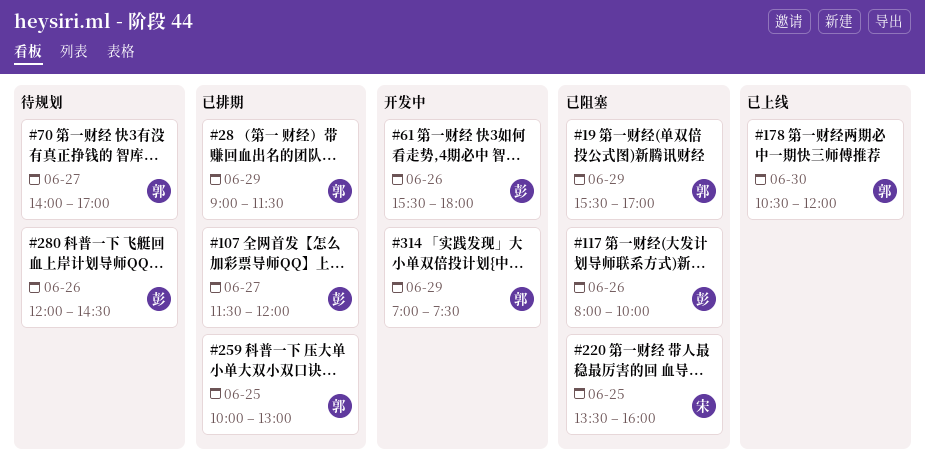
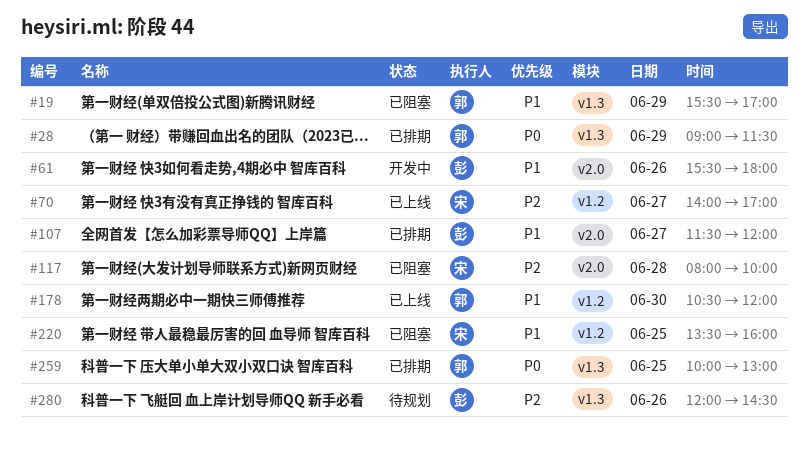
#70, status: 待规划 -> 已上线
#70, owner: 郭 -> 宋
#117, owner: 彭 -> 宋
#117, day: Jun 26 -> Jun 28
#314: present -> none

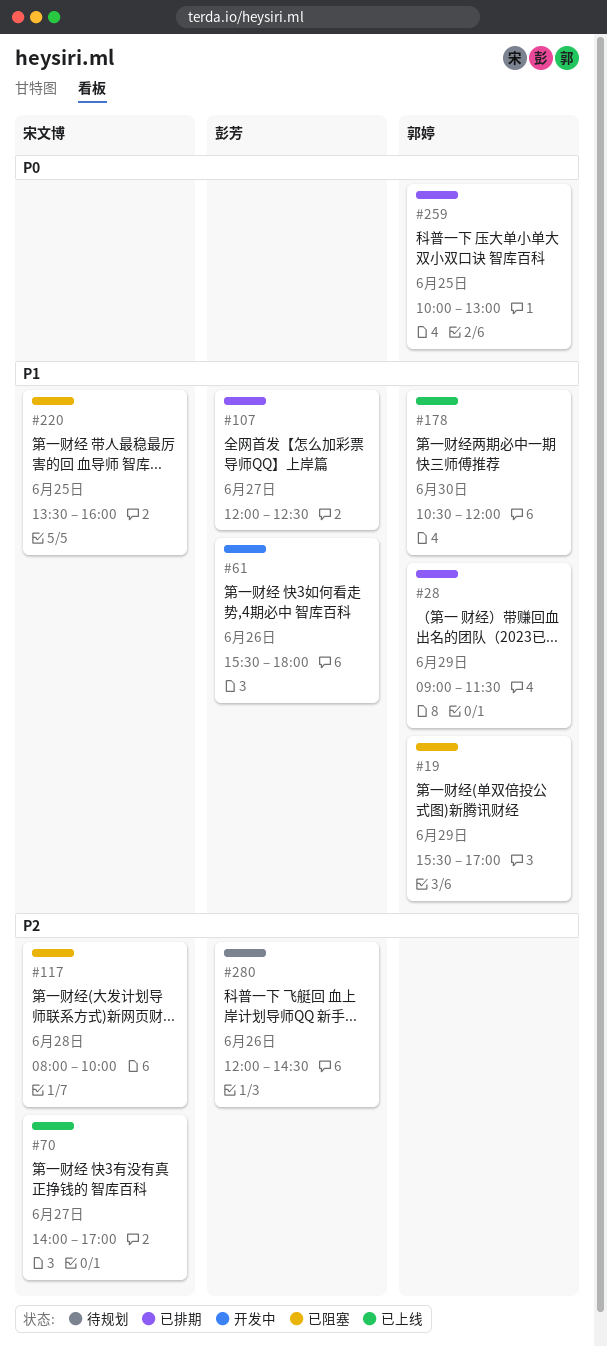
#28, priority: P0 -> P1
#107, begins: 11:30 -> 12:00
#107, ends: 12:00 -> 12:30

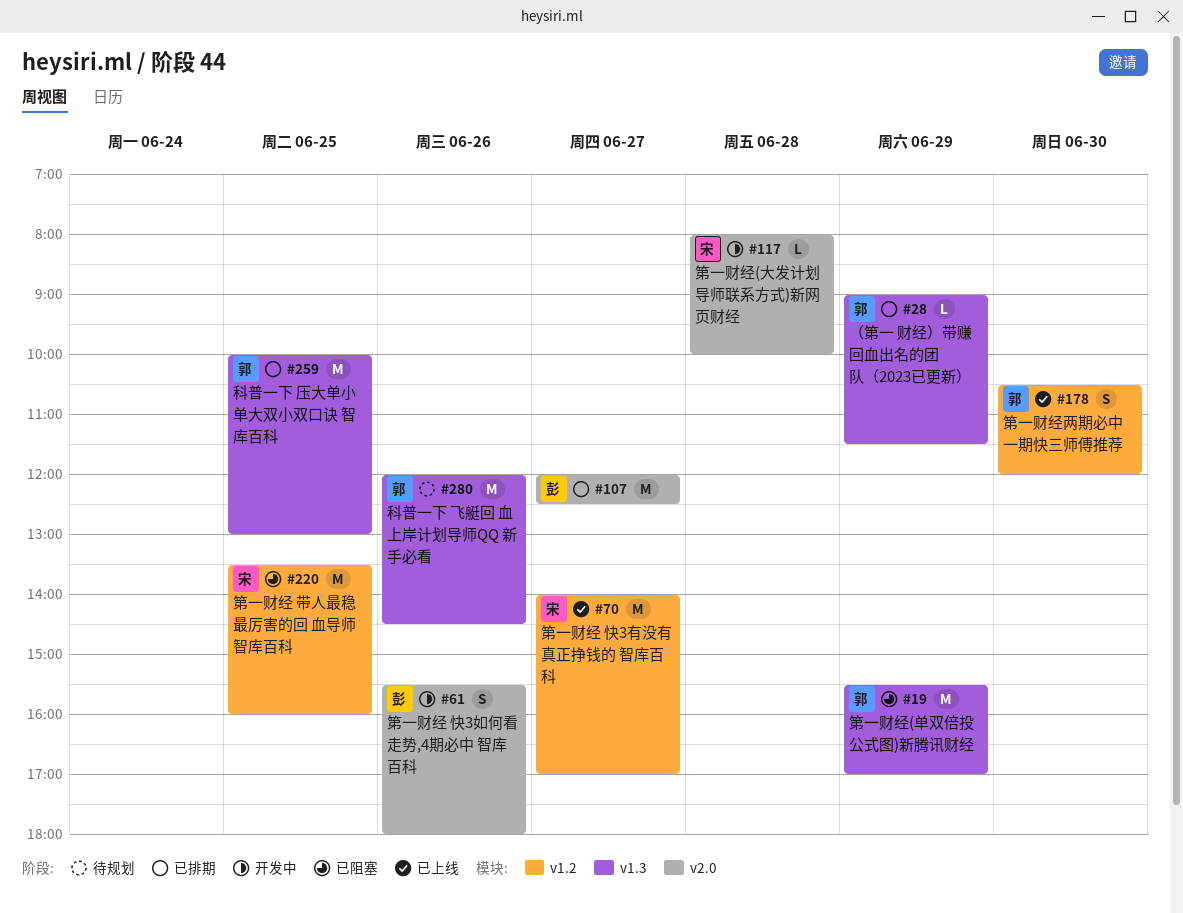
#117, status: 已阻塞 -> 开发中
#280, owner: 彭芳 -> 郭婷

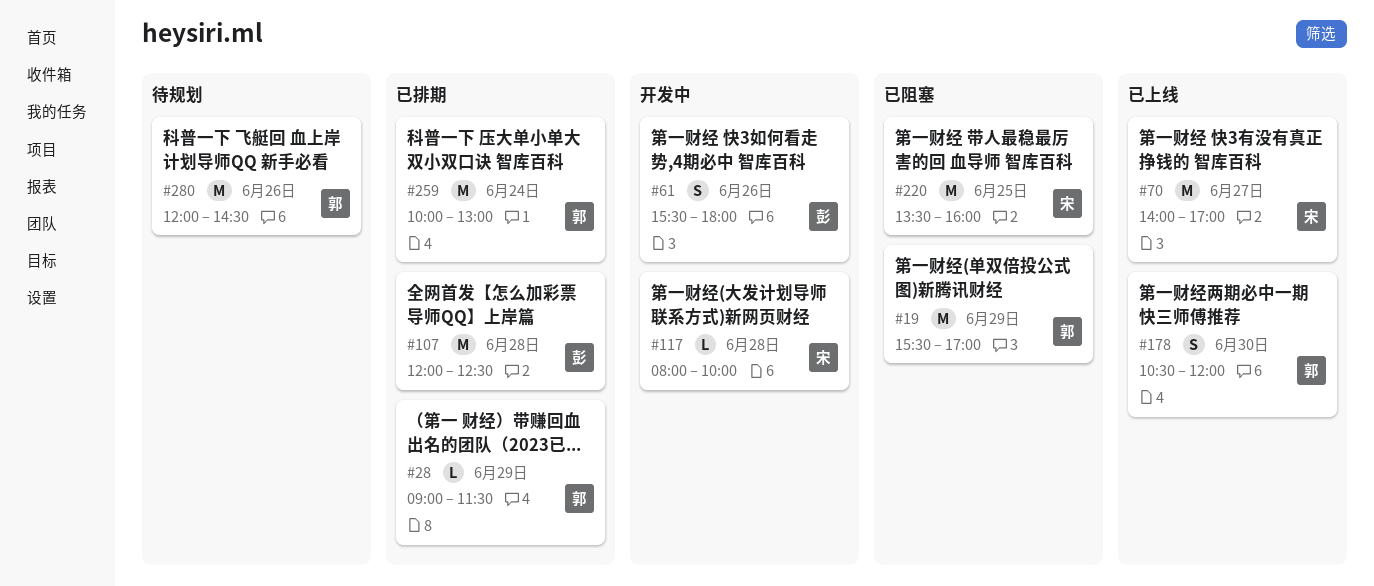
#107, day: Jun 27 -> Jun 28
#259, day: Jun 25 -> Jun 24

